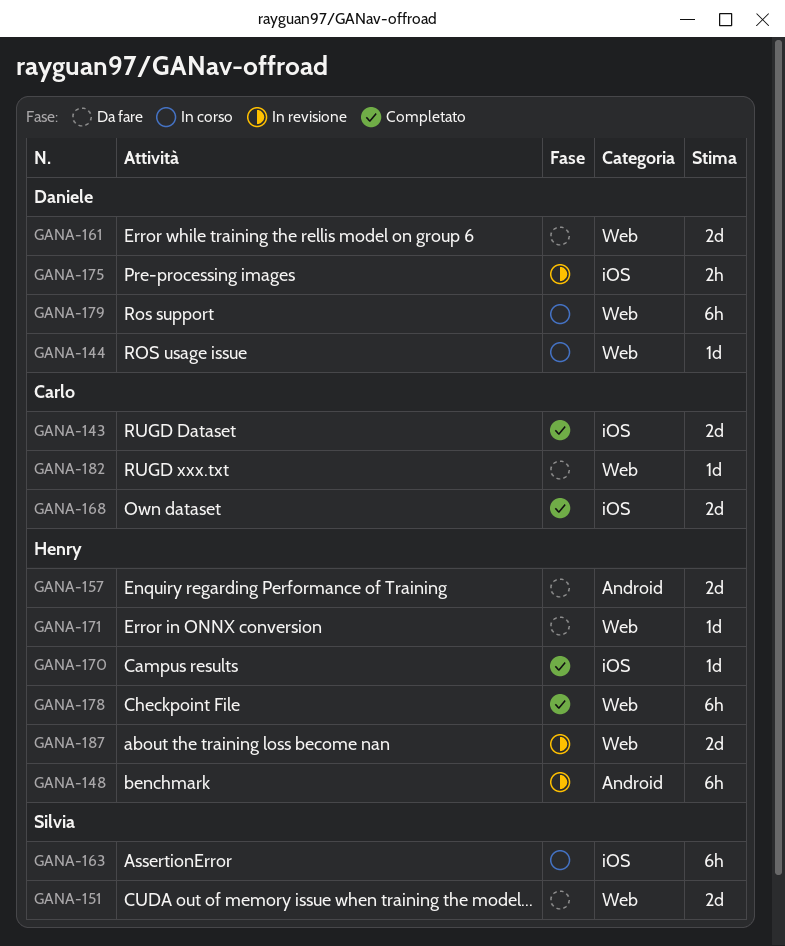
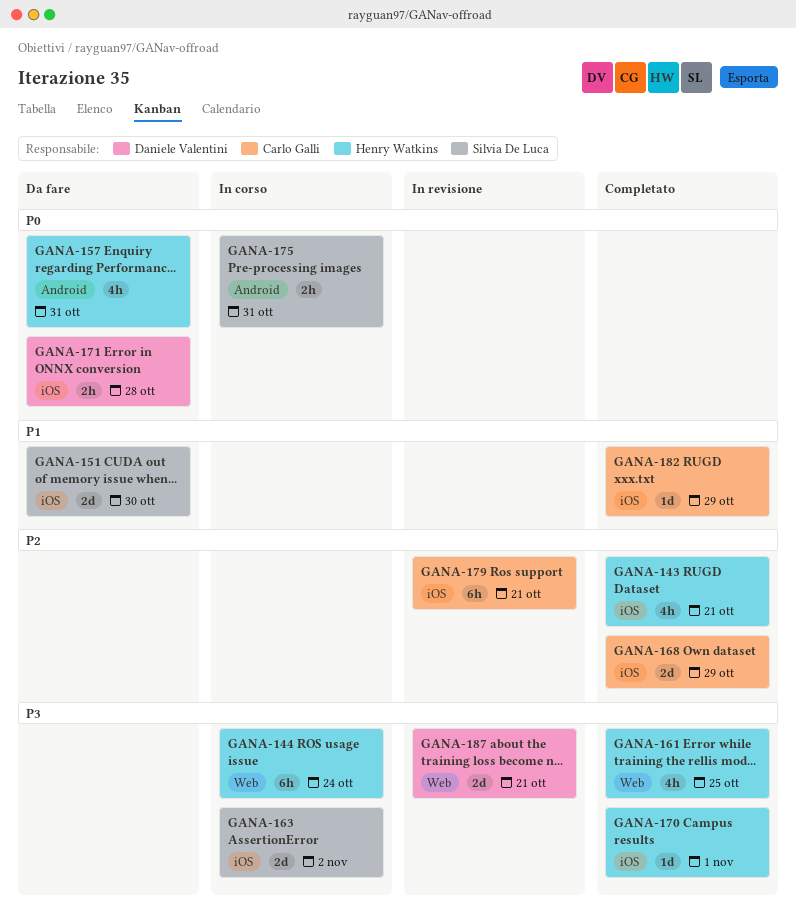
GANA-143, owner: Carlo Galli -> Henry Watkins
GANA-143, estimate: 2d -> 4h
GANA-144, owner: Daniele Valentini -> Henry Watkins
GANA-144, estimate: 1d -> 6h
GANA-148: present -> none
GANA-151, label: Web -> iOS
GANA-157, estimate: 2d -> 4h
GANA-161, status: Da fare -> Completato
GANA-161, owner: Daniele Valentini -> Henry Watkins
GANA-161, estimate: 2d -> 4h
GANA-163, estimate: 6h -> 2d
GANA-171, owner: Henry Watkins -> Daniele Valentini
GANA-171, label: Web -> iOS
GANA-171, estimate: 1d -> 2h
GANA-175, status: In revisione -> In corso
GANA-175, owner: Daniele Valentini -> Silvia De Luca
GANA-175, label: iOS -> Android
GANA-178: present -> none
GANA-179, status: In corso -> In revisione
GANA-179, owner: Daniele Valentini -> Carlo Galli
GANA-179, label: Web -> iOS
GANA-182, status: Da fare -> Completato
GANA-182, label: Web -> iOS
GANA-187, owner: Henry Watkins -> Daniele Valentini

